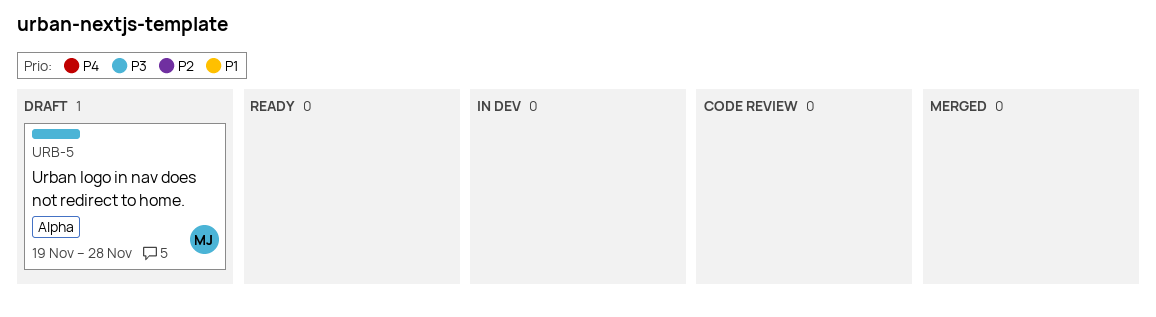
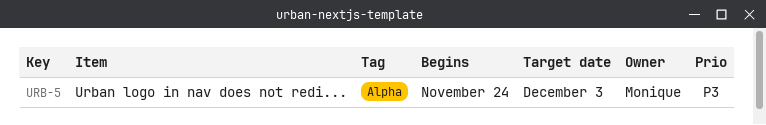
URB-5, start: Nov 19 -> Nov 24
URB-5, due: Nov 28 -> Dec 3

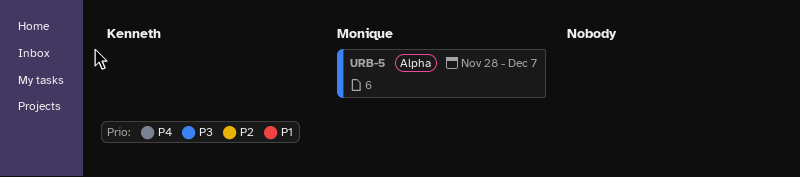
URB-5, start: Nov 24 -> Nov 28
URB-5, due: Dec 3 -> Dec 7

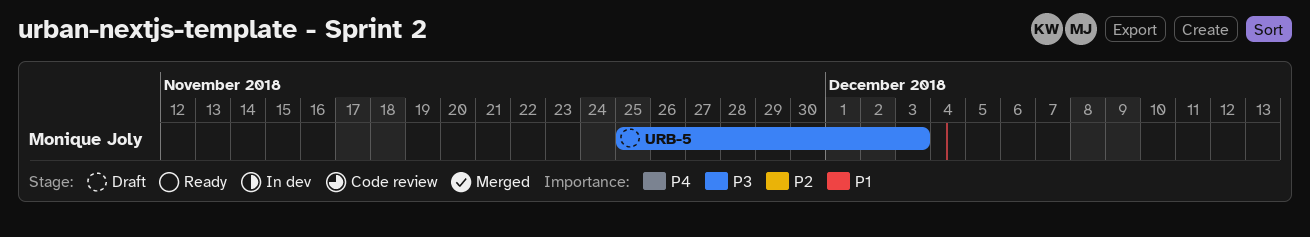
URB-5, start: Nov 28 -> Nov 25
URB-5, due: Dec 7 -> Dec 3

